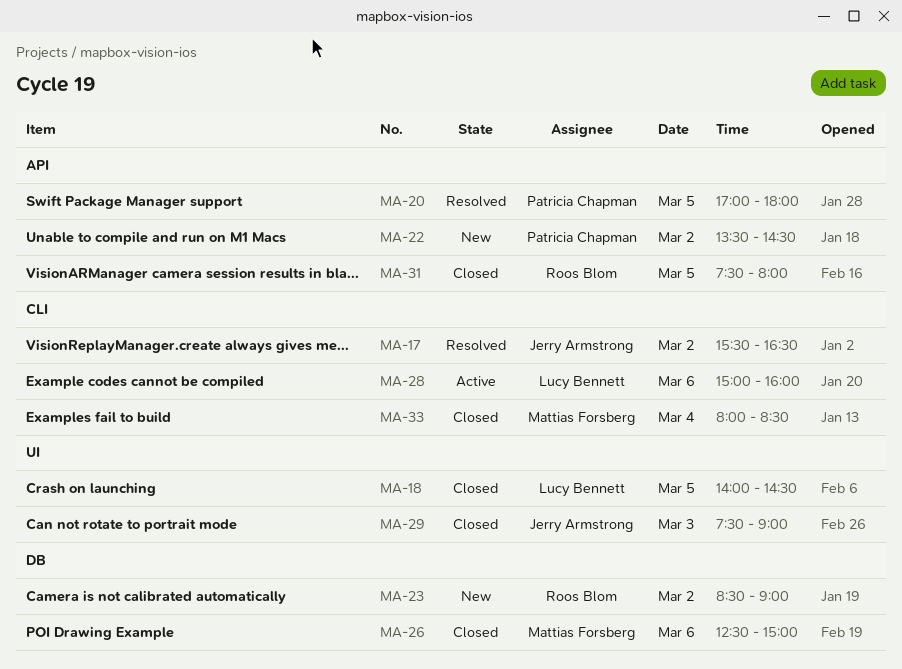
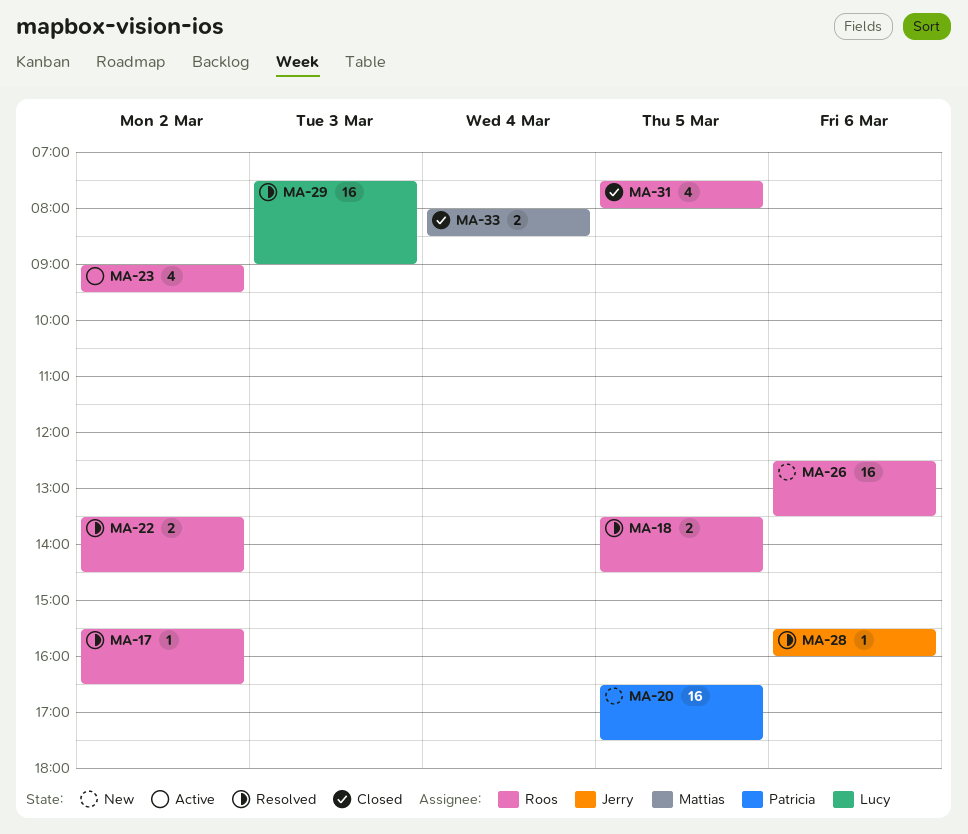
MA-17, owner: Jerry Armstrong -> Roos Blom
MA-18, status: Closed -> Resolved
MA-18, owner: Lucy Bennett -> Roos Blom
MA-18, begins: 14:00 -> 13:30
MA-20, status: Resolved -> New
MA-20, begins: 17:00 -> 16:30
MA-20, ends: 18:00 -> 17:30
MA-22, status: New -> Resolved
MA-22, owner: Patricia Chapman -> Roos Blom
MA-23, status: New -> Active
MA-23, begins: 08:30 -> 09:00
MA-23, ends: 09:00 -> 09:30
MA-26, status: Closed -> New
MA-26, owner: Mattias Forsberg -> Roos Blom
MA-26, ends: 15:00 -> 13:30
MA-28, status: Active -> Resolved
MA-28, owner: Lucy Bennett -> Jerry Armstrong
MA-28, begins: 15:00 -> 15:30
MA-29, status: Closed -> Resolved
MA-29, owner: Jerry Armstrong -> Lucy Bennett

